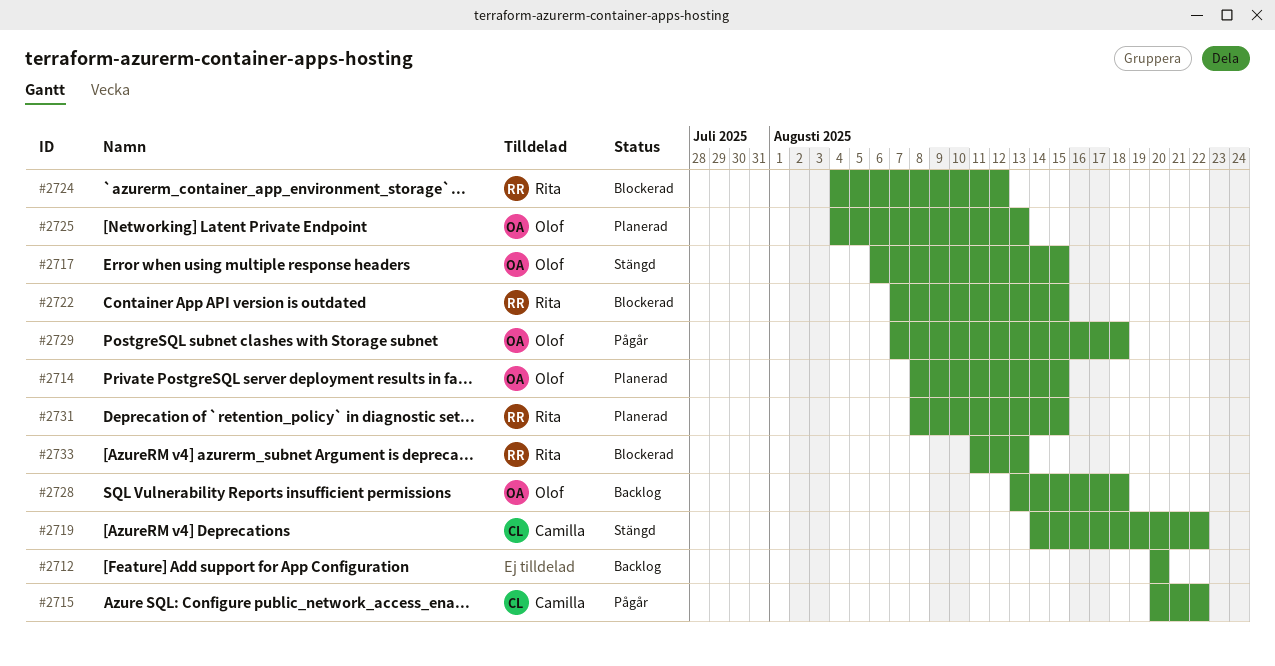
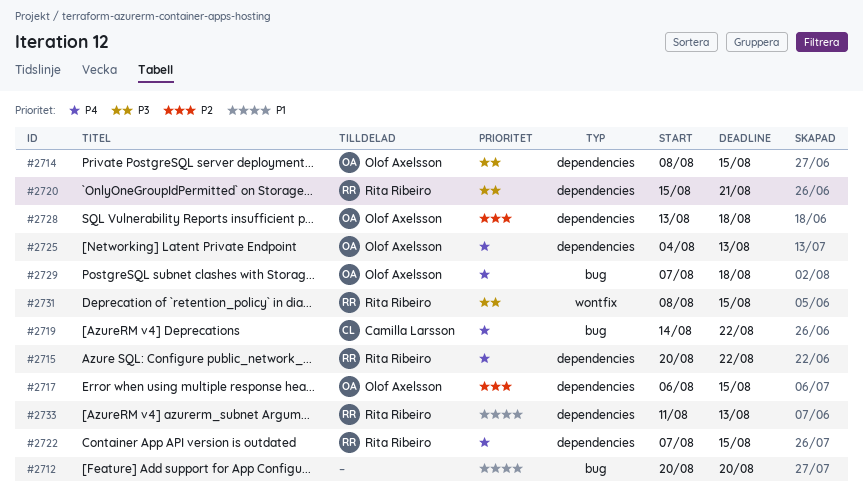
#2715, owner: Camilla Larsson -> Rita Ribeiro
#2720: none -> present
#2724: present -> none

